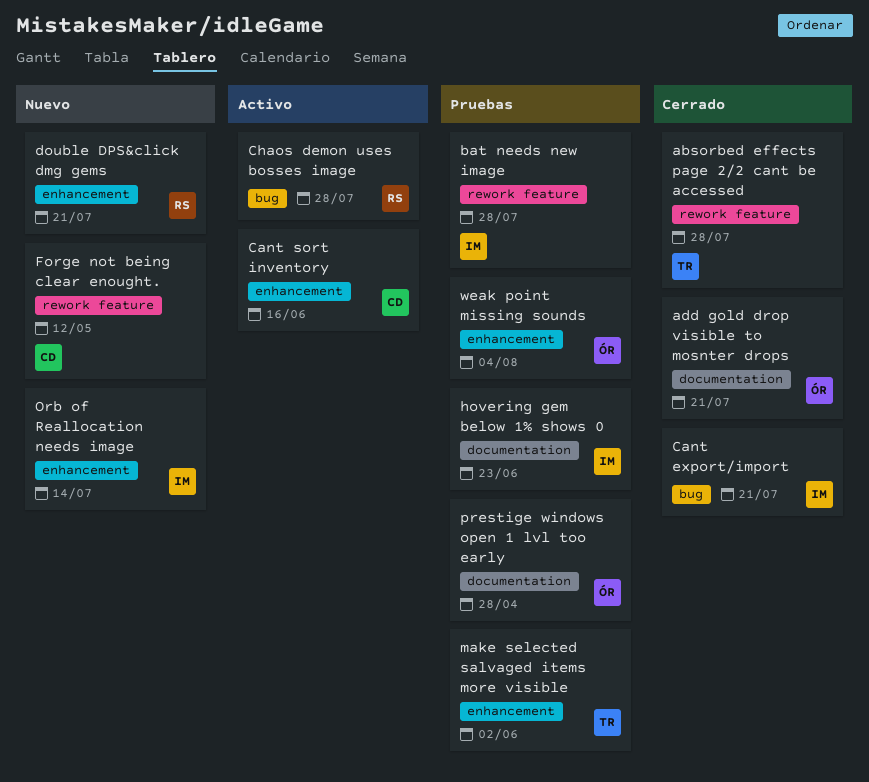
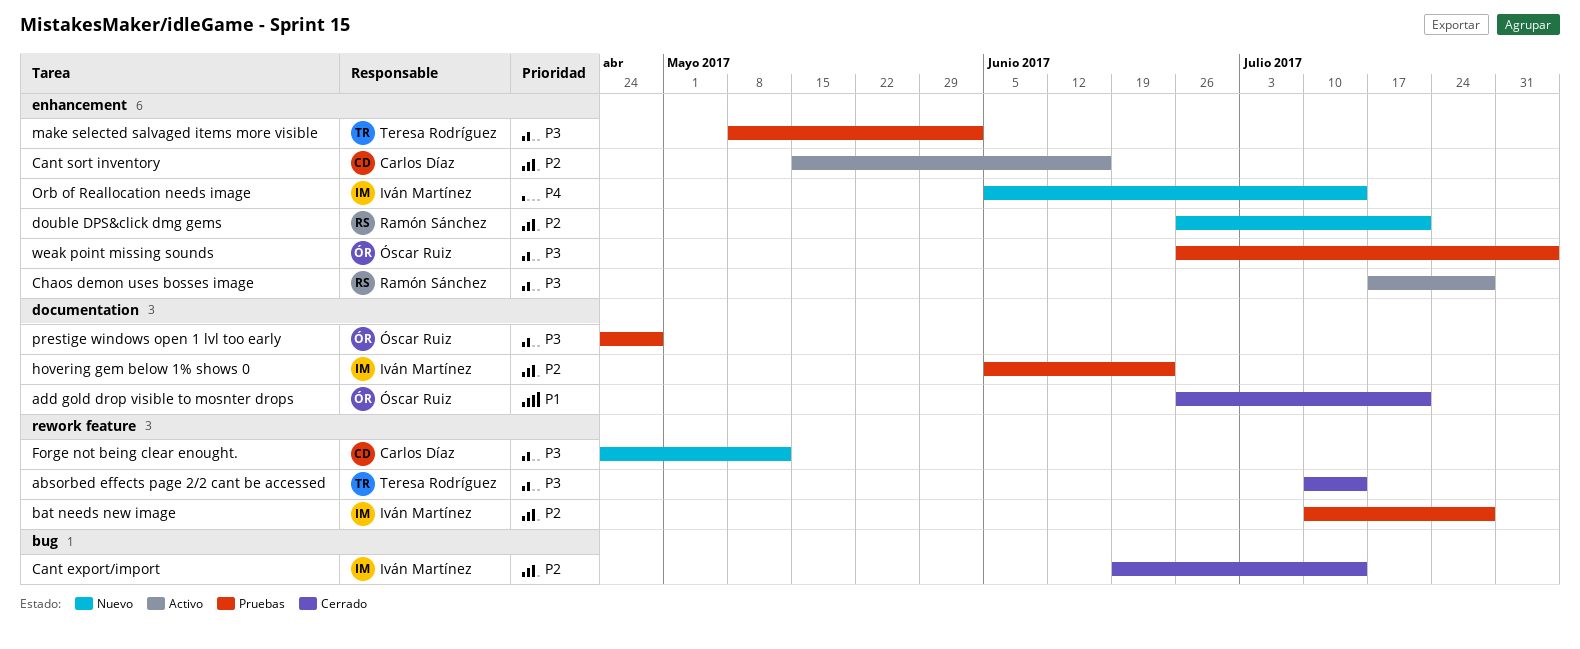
absorbed effects page 2/2 cant be accessed, due: Jul 28 -> Jul 14
Cant export/import, due: Jul 21 -> Jul 14
Chaos demon uses bosses image, label: bug -> enhancement

